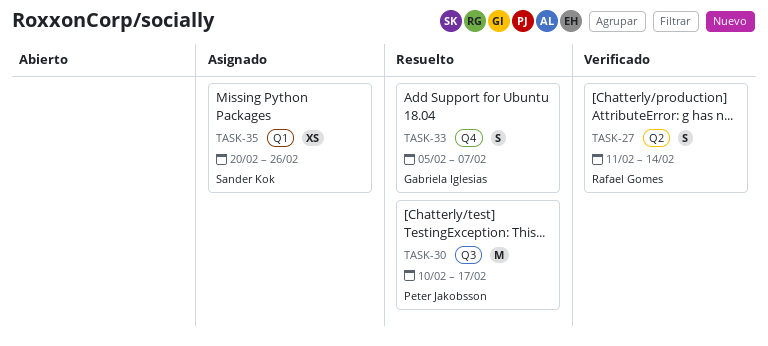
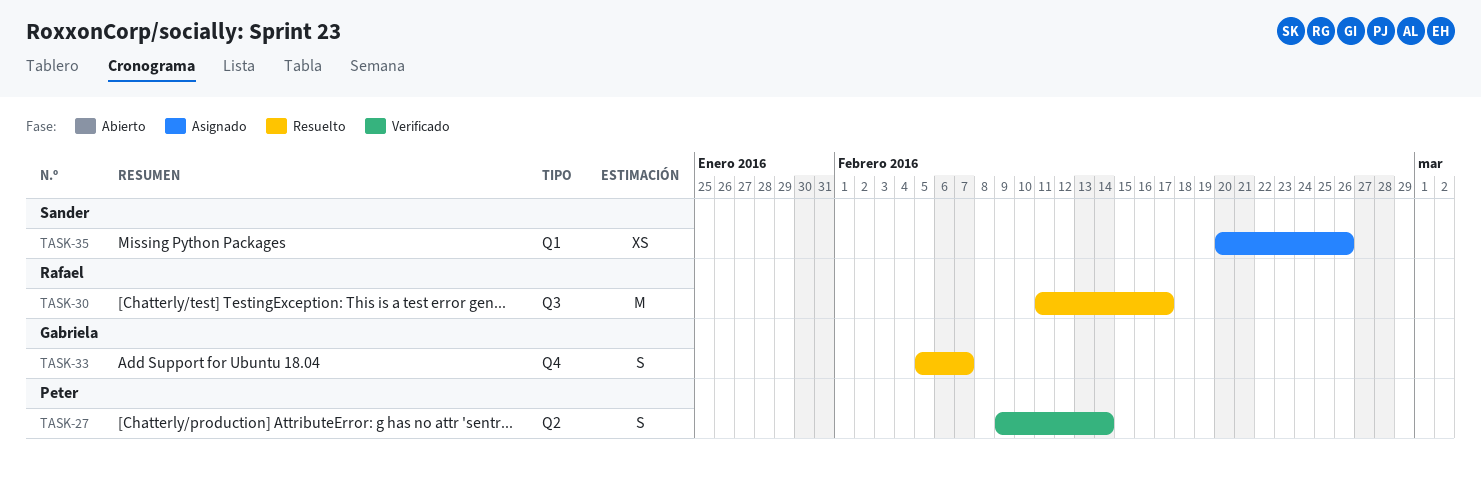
TASK-27, owner: Rafael Gomes -> Peter Jakobsson
TASK-27, start: Feb 11 -> Feb 9
TASK-30, owner: Peter Jakobsson -> Rafael Gomes
TASK-30, start: Feb 10 -> Feb 11

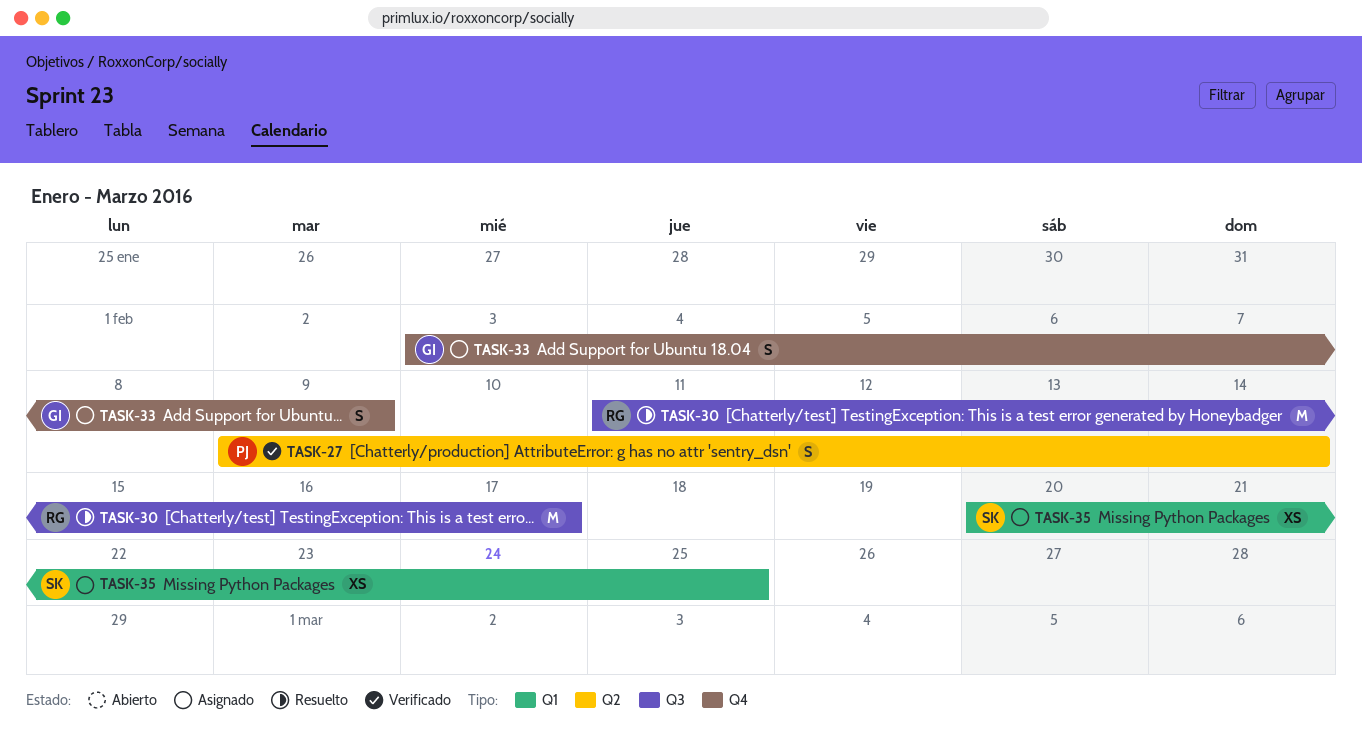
TASK-33, status: Resuelto -> Asignado
TASK-33, start: Feb 5 -> Feb 3
TASK-33, due: Feb 7 -> Feb 9
TASK-35, due: Feb 26 -> Feb 25

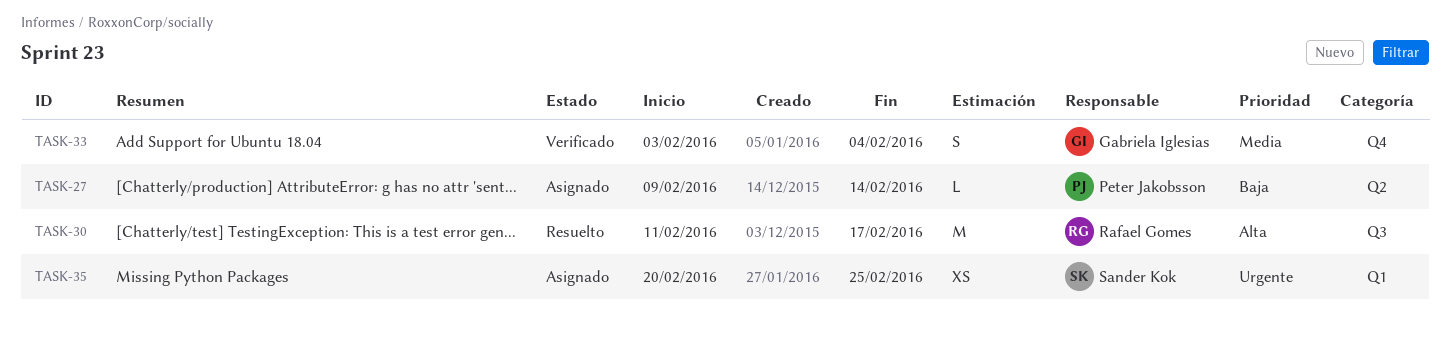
TASK-27, status: Verificado -> Asignado
TASK-27, estimate: S -> L
TASK-33, status: Asignado -> Verificado
TASK-33, due: Feb 9 -> Feb 4

